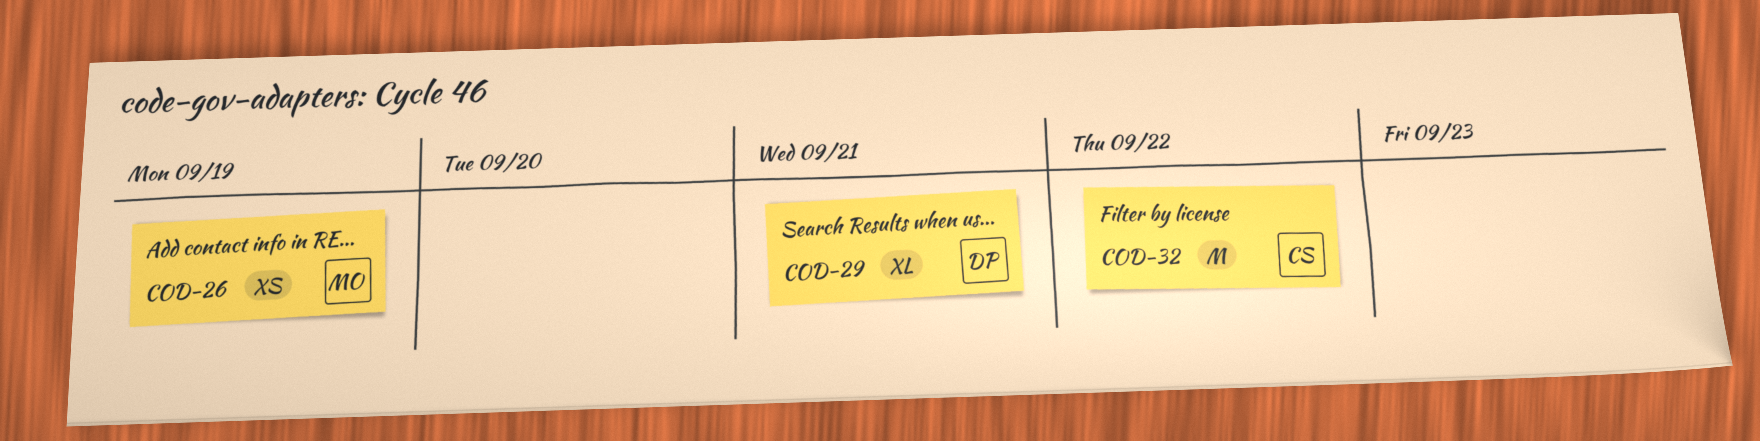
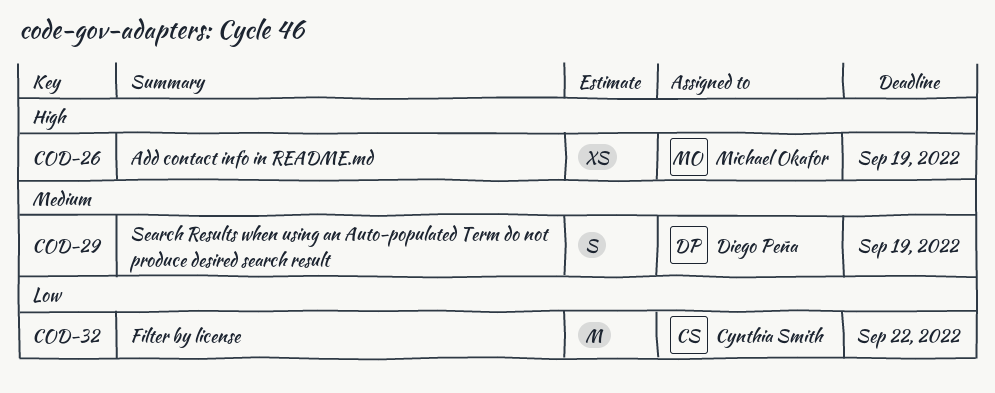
COD-29, estimate: XL -> S
COD-29, due: Sep 21 -> Sep 19

